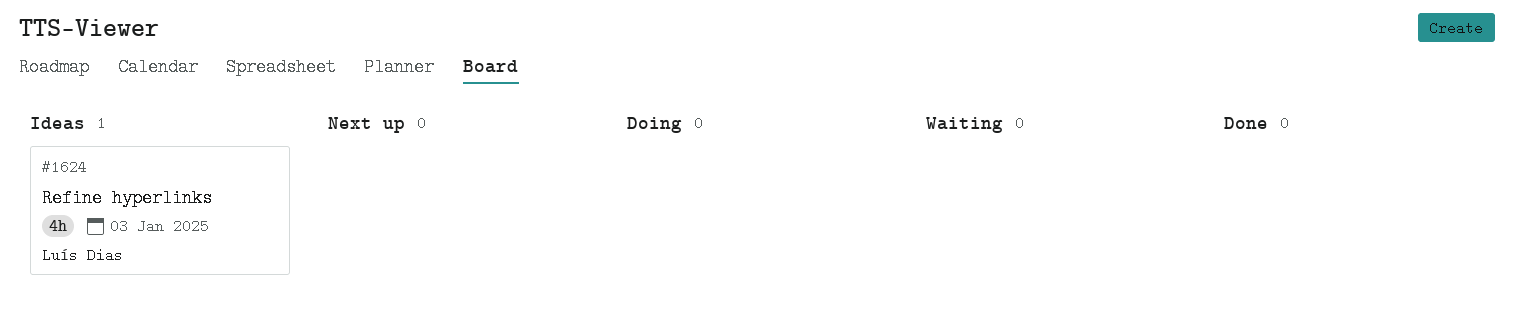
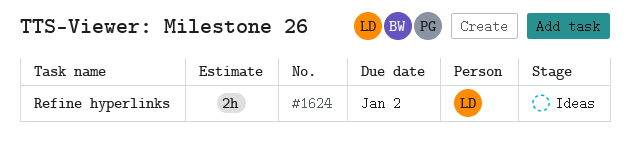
#1624, estimate: 4h -> 2h
#1624, due: Jan 3 -> Jan 2

